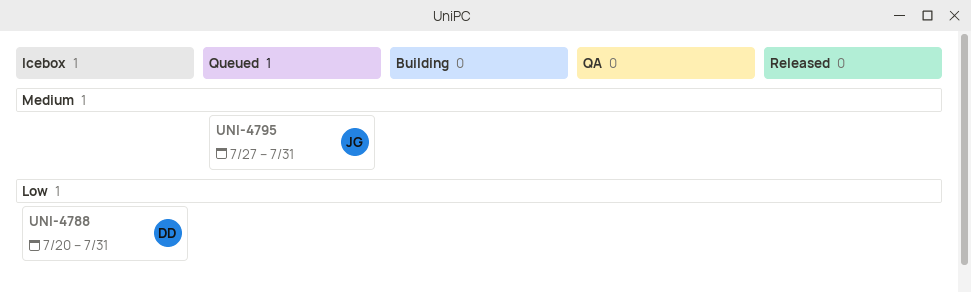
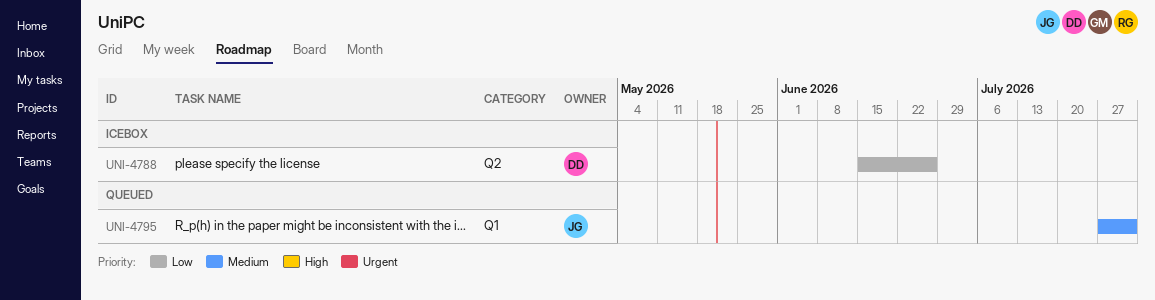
UNI-4788, start: Jul 20 -> Jun 15
UNI-4788, due: Jul 31 -> Jun 26

